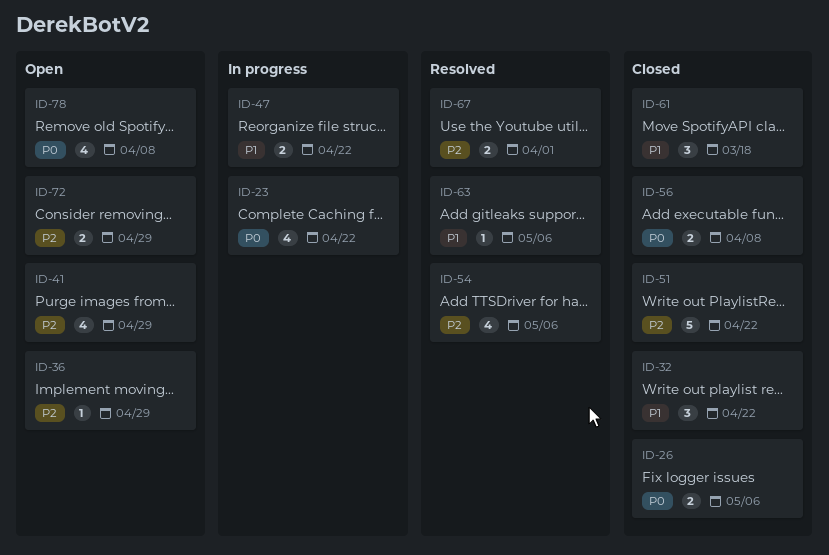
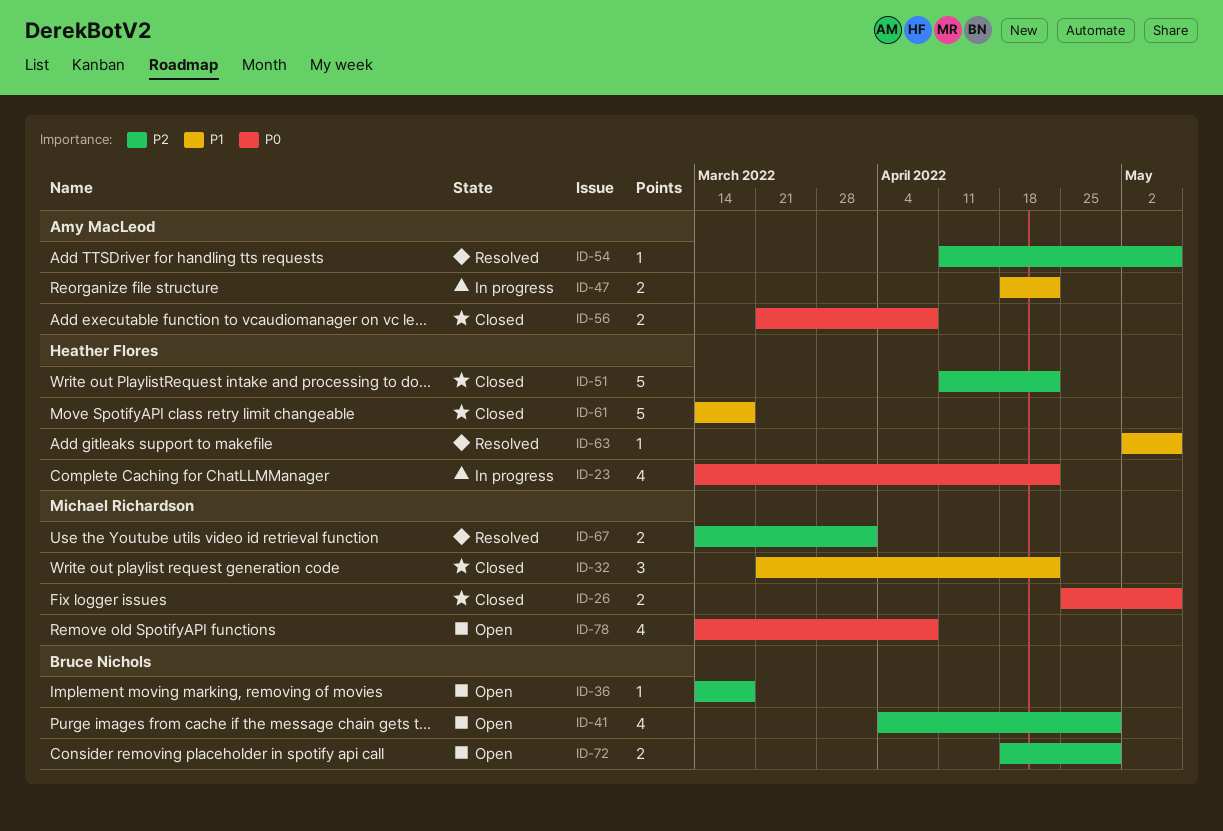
ID-36, due: Apr 29 -> Mar 18
ID-54, estimate: 4 -> 1
ID-61, estimate: 3 -> 5

